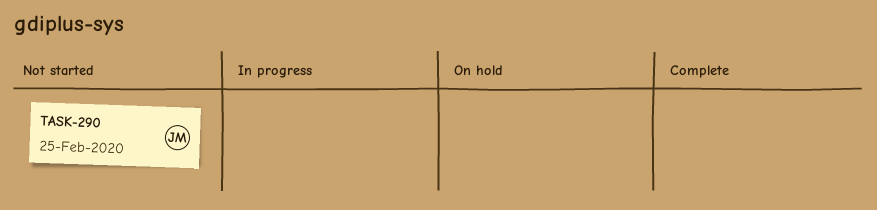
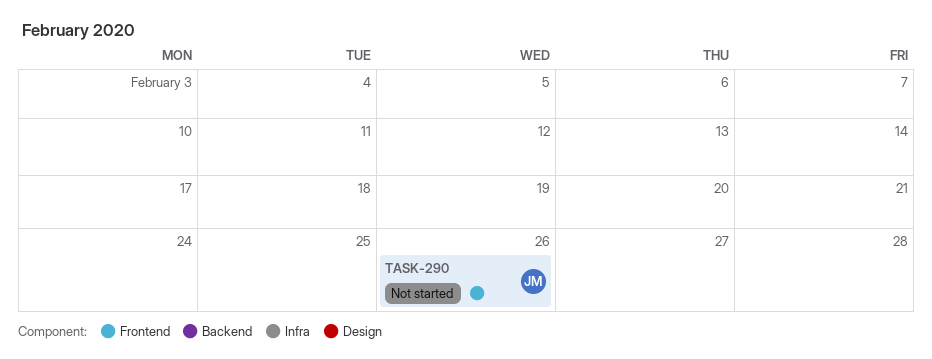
TASK-290, due: Feb 25 -> Feb 26

